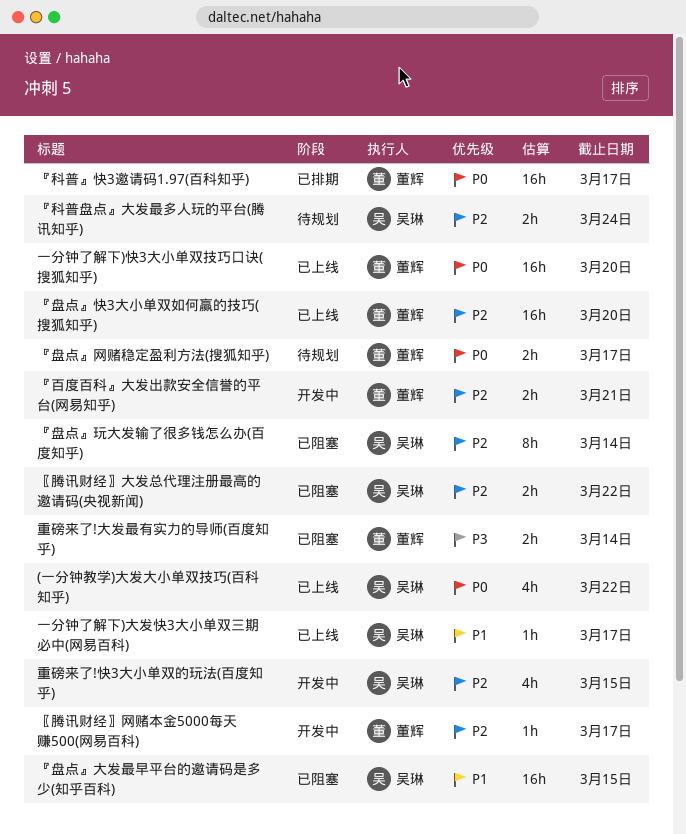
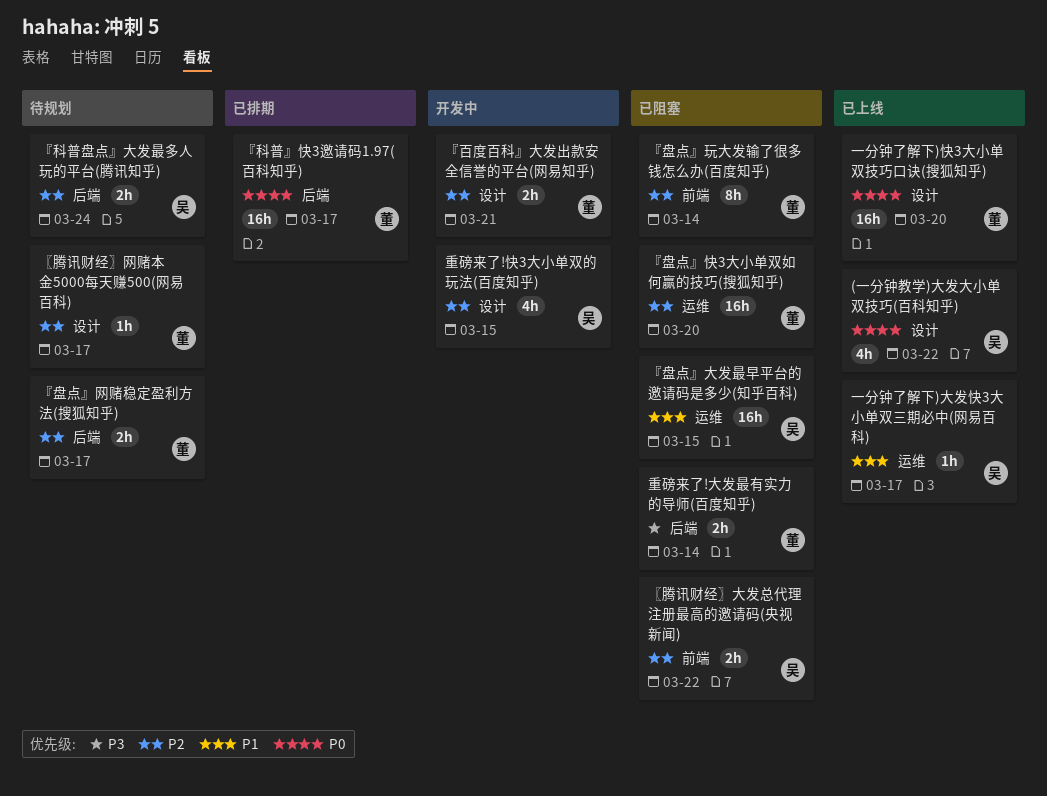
『盘点』快3大小单双如何赢的技巧(搜狐知乎), status: 已上线 -> 已阻塞
『盘点』玩大发输了很多钱怎么办(百度知乎), owner: 吴琳 -> 董辉
『盘点』网赌稳定盈利方法(搜狐知乎), priority: P0 -> P2
〖腾讯财经〗网赌本金5000每天赚500(网易百科), status: 开发中 -> 待规划

